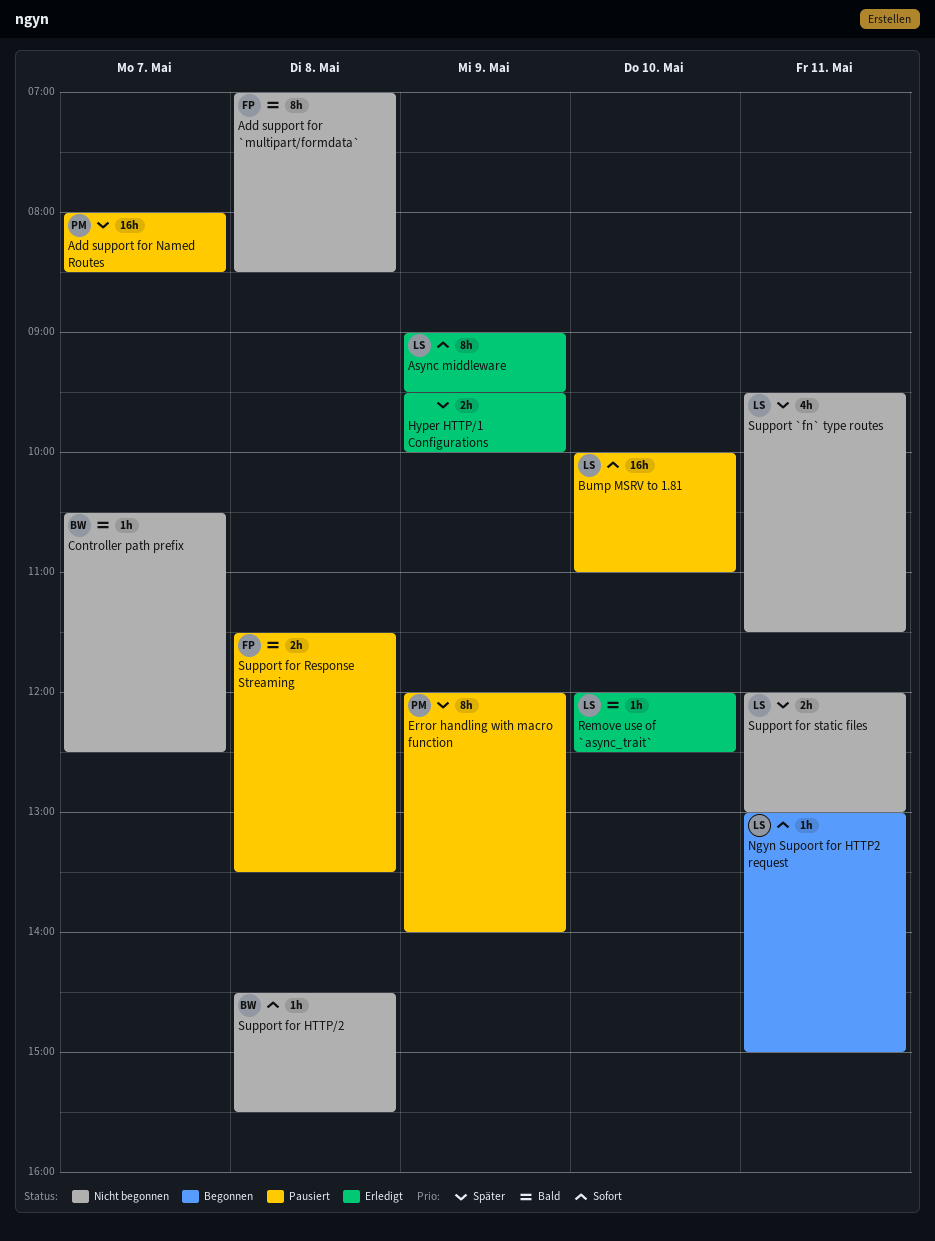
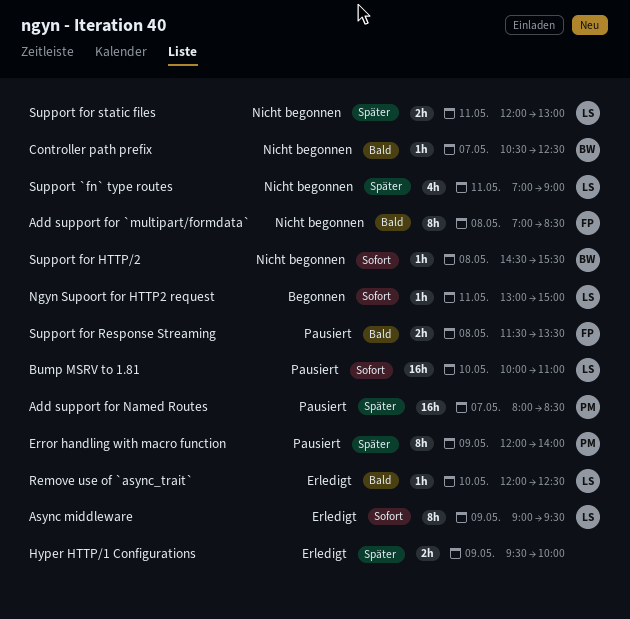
Support `fn` type routes, begins: 09:30 -> 07:00
Support `fn` type routes, ends: 11:30 -> 09:00

